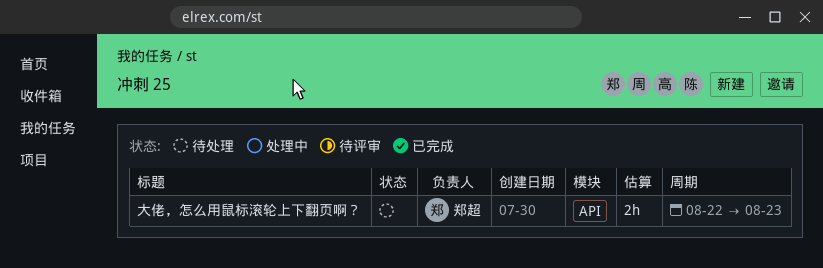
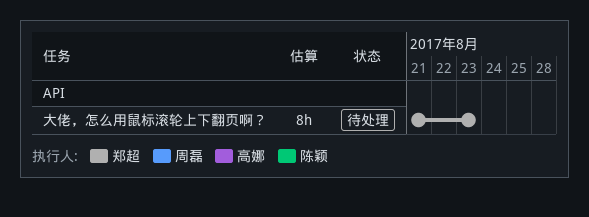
大佬，怎么用鼠标滚轮上下翻页啊？, estimate: 2h -> 8h
大佬，怎么用鼠标滚轮上下翻页啊？, start: Aug 22 -> Aug 21

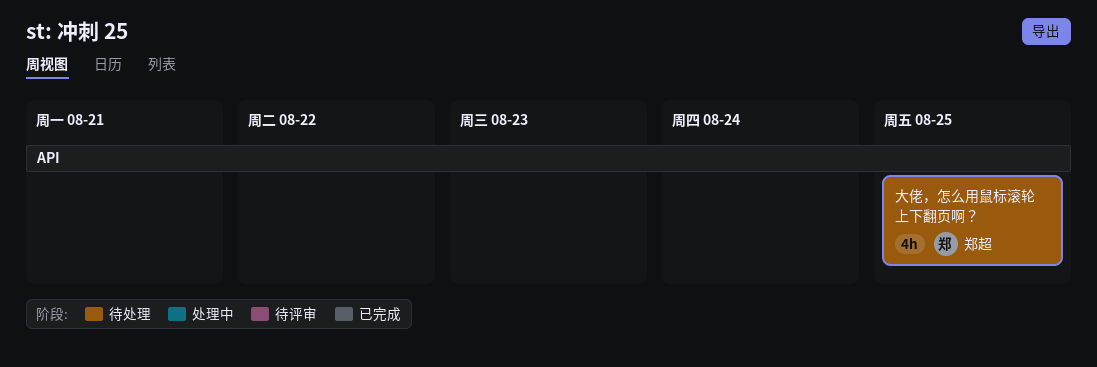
大佬，怎么用鼠标滚轮上下翻页啊？, estimate: 8h -> 4h
大佬，怎么用鼠标滚轮上下翻页啊？, due: Aug 23 -> Aug 25

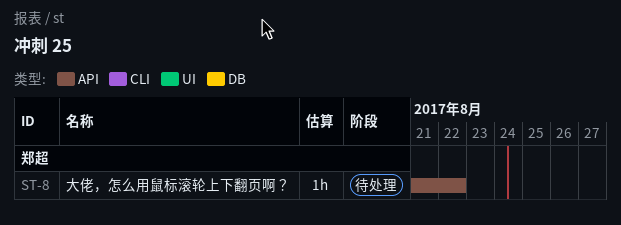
大佬，怎么用鼠标滚轮上下翻页啊？, estimate: 4h -> 1h
大佬，怎么用鼠标滚轮上下翻页啊？, due: Aug 25 -> Aug 22

